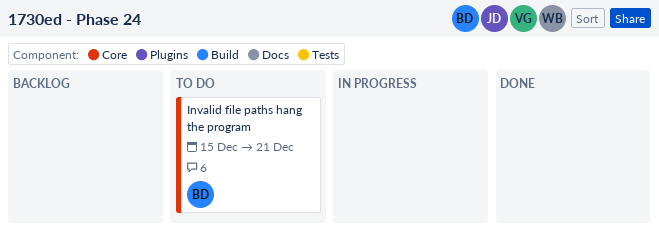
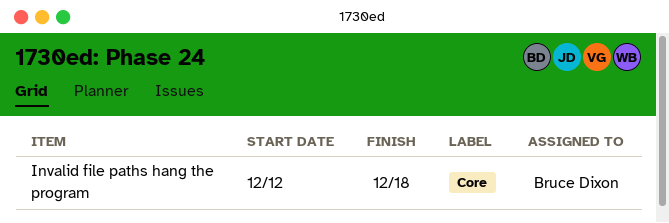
Invalid file paths hang the program, start: Dec 15 -> Dec 12
Invalid file paths hang the program, due: Dec 21 -> Dec 18

